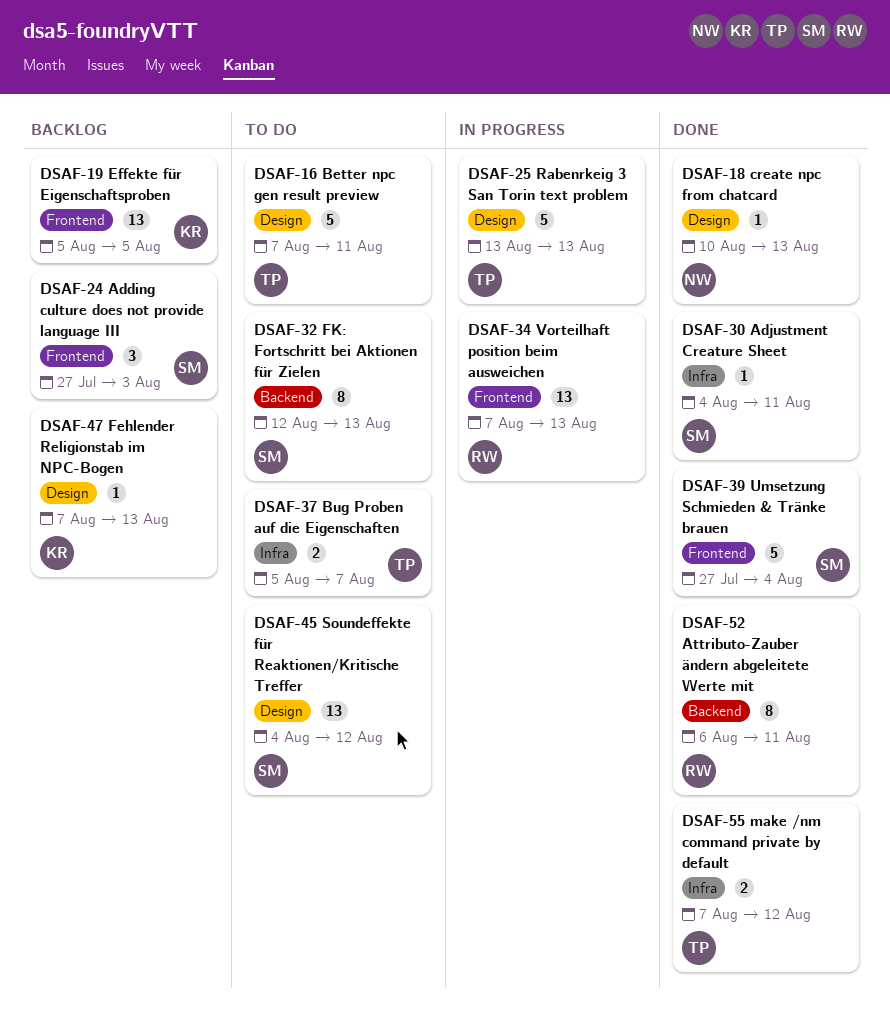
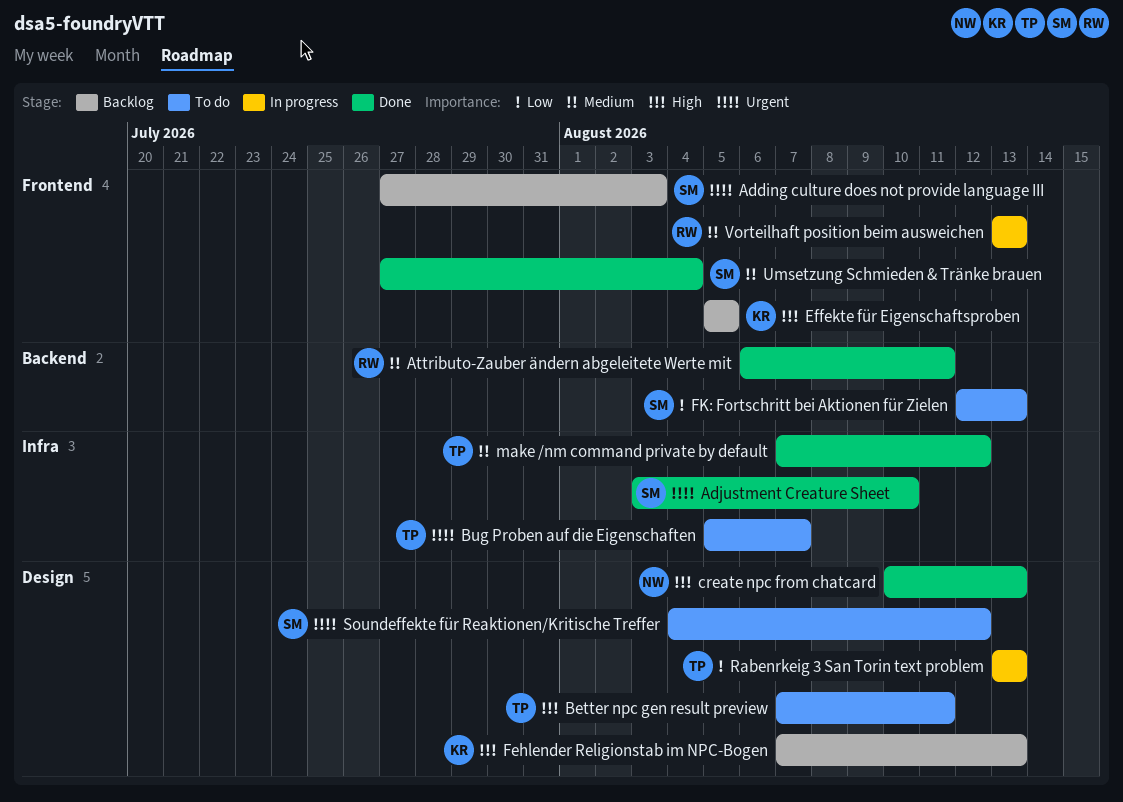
Adjustment Creature Sheet, start: Aug 4 -> Aug 3
Adjustment Creature Sheet, due: Aug 11 -> Aug 10
Vorteilhaft position beim ausweichen, start: Aug 7 -> Aug 13

